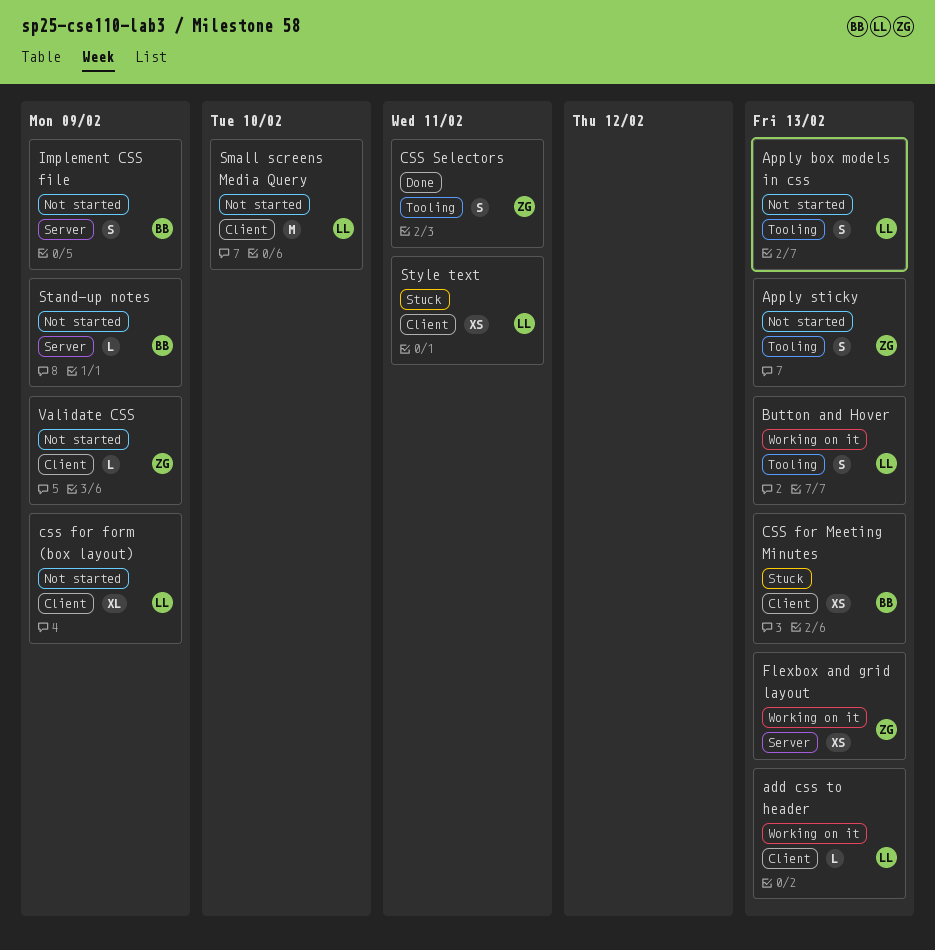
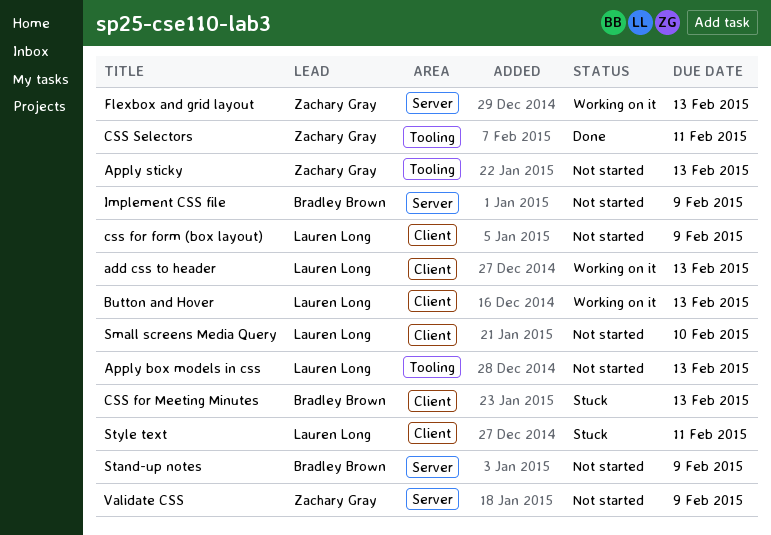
Button and Hover, label: Tooling -> Client
Validate CSS, label: Client -> Server

